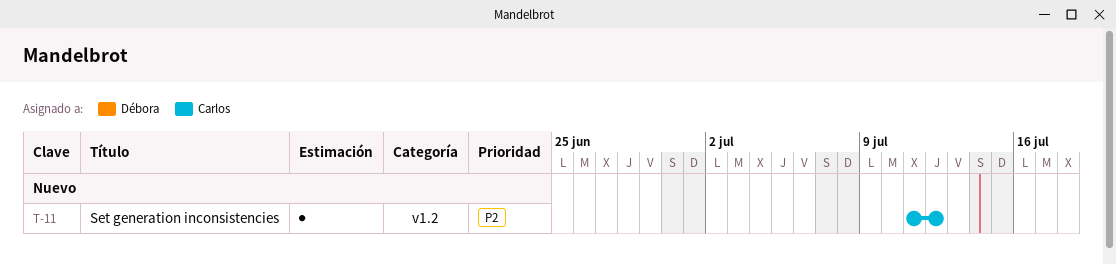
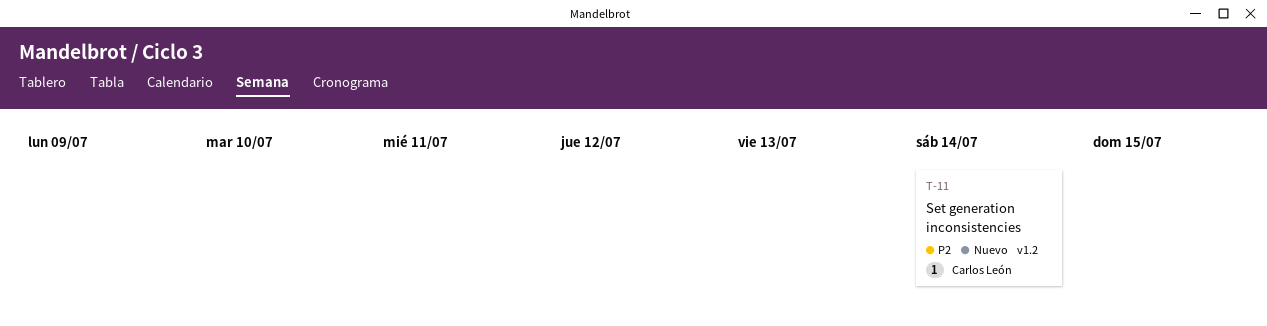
T-11, due: Jul 12 -> Jul 14

